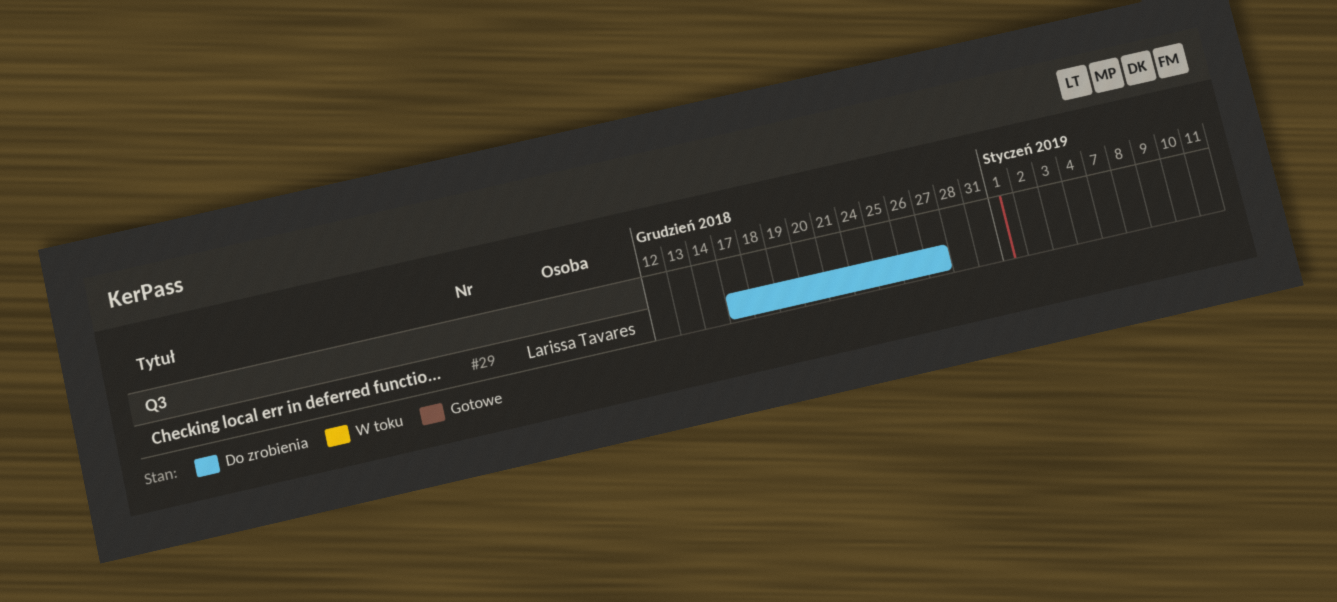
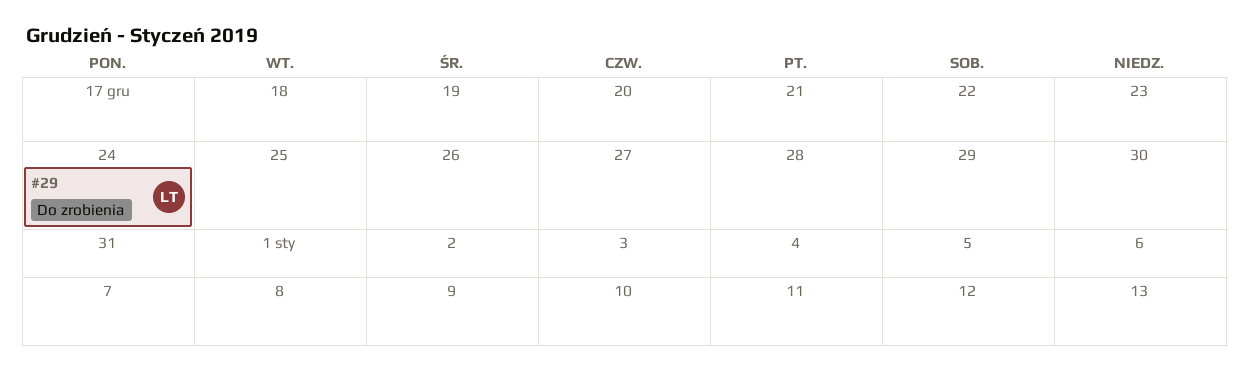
#29, due: Dec 27 -> Dec 24

